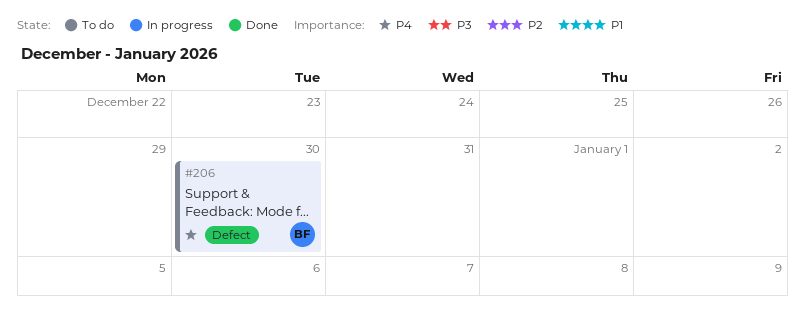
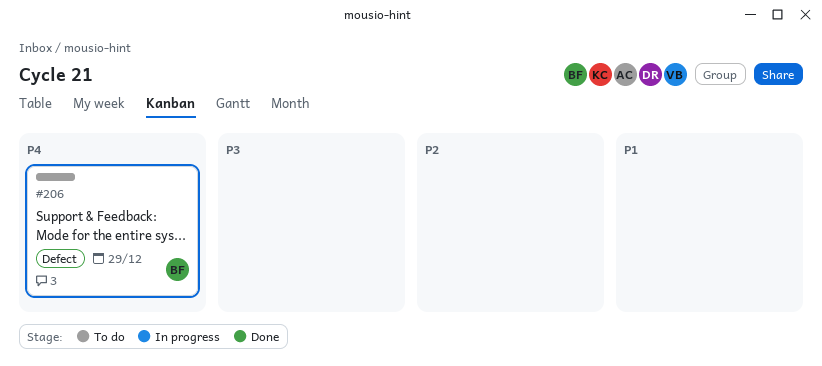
#206, due: Dec 30 -> Dec 29

